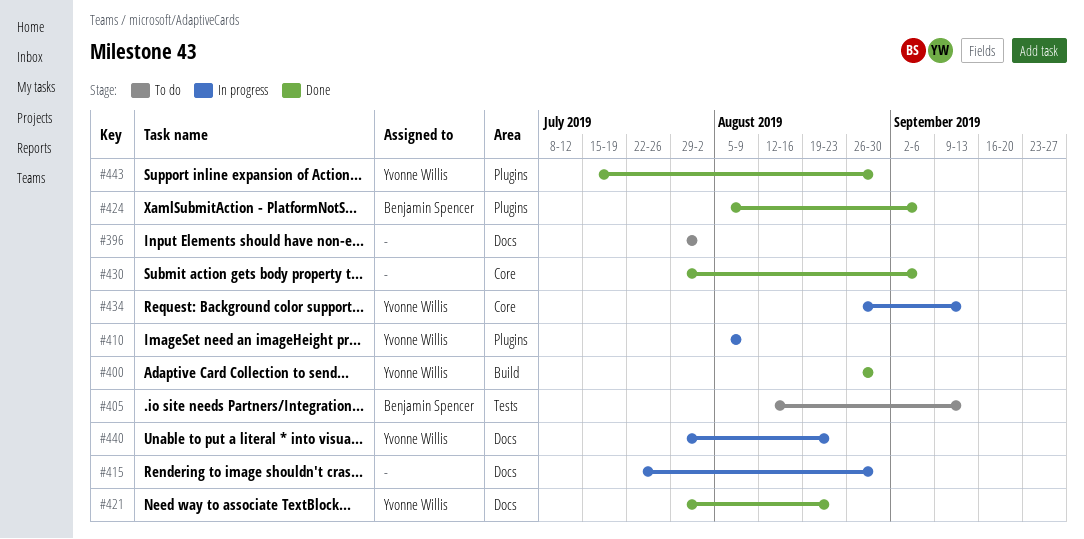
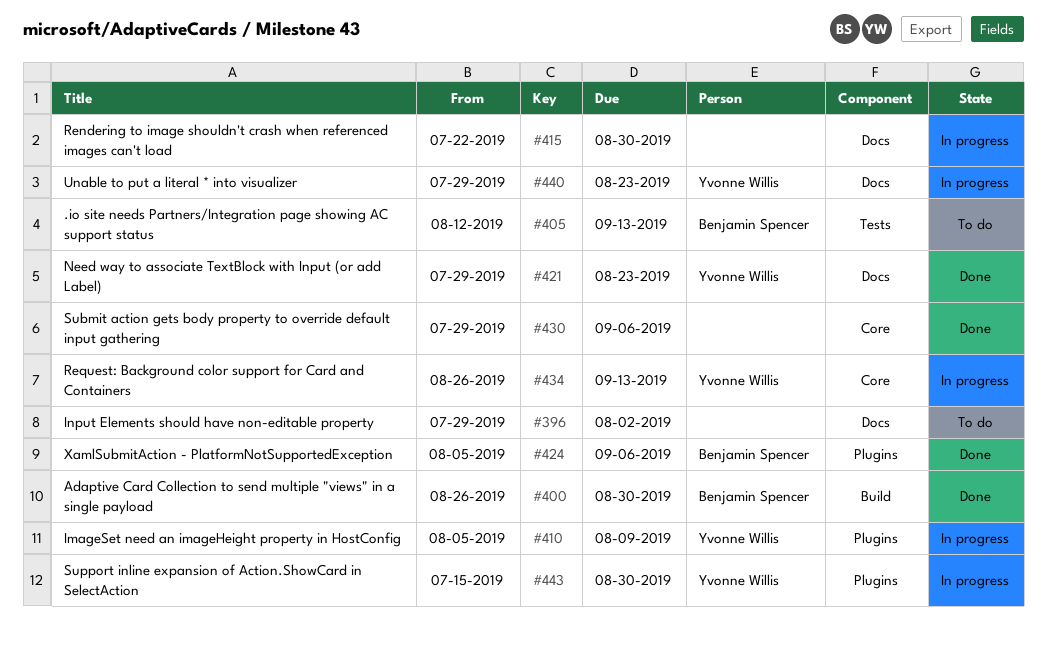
#400, owner: Yvonne Willis -> Benjamin Spencer
#443, status: Done -> In progress

